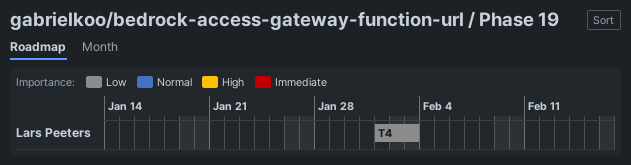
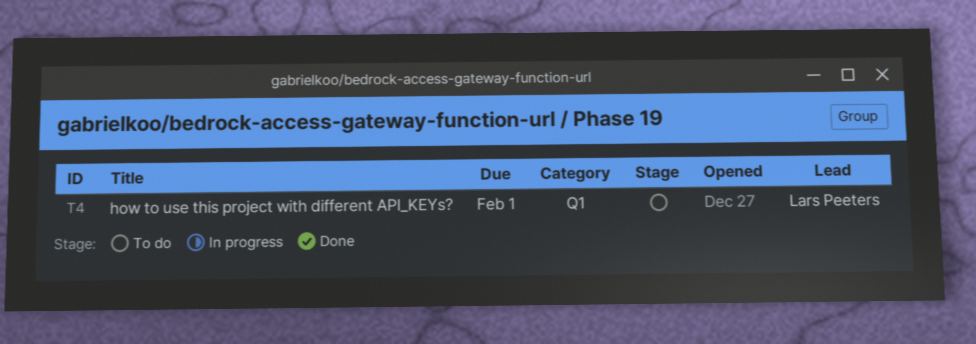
T4, due: Feb 3 -> Feb 1

